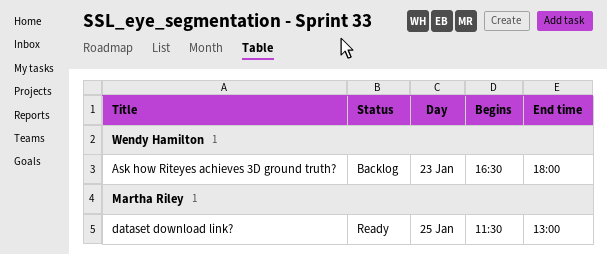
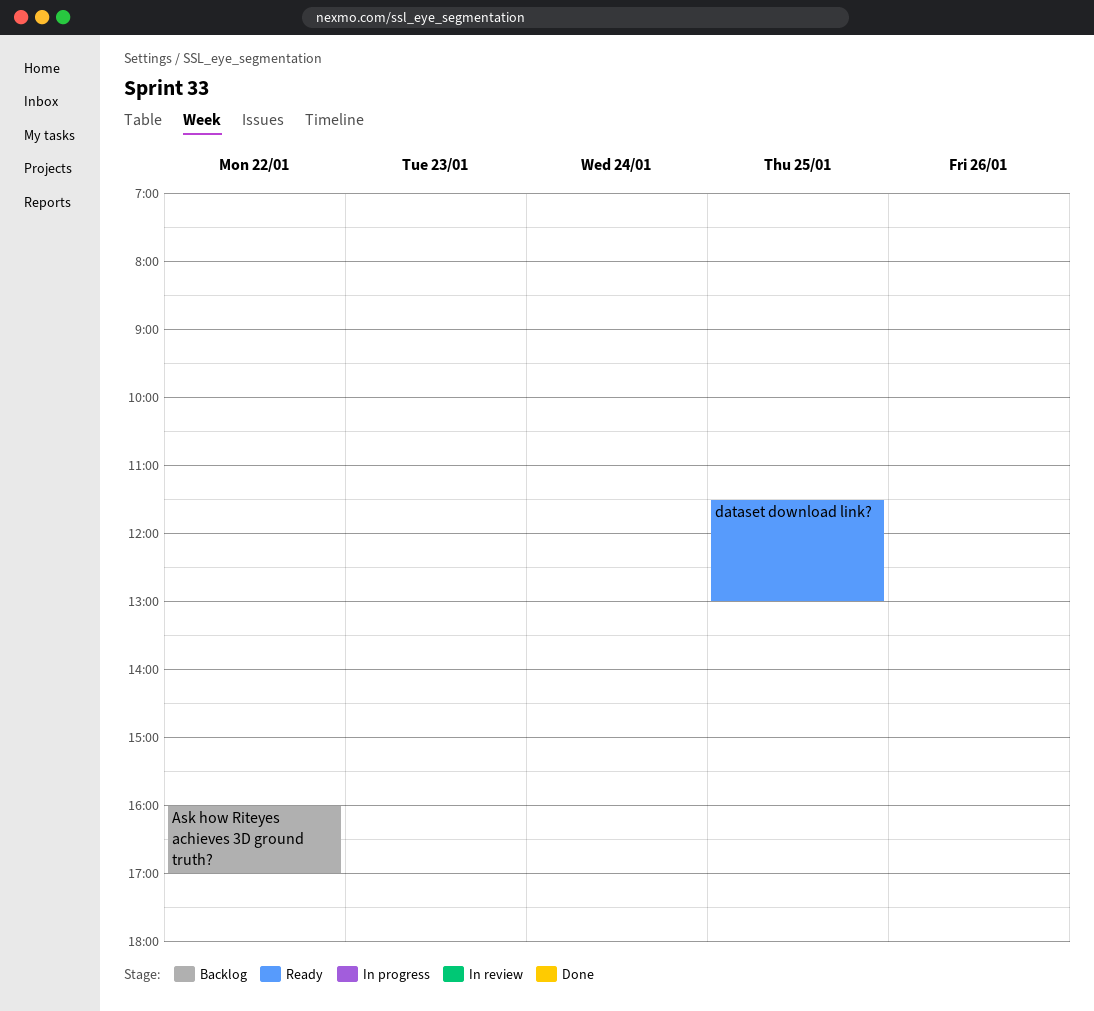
Ask how Riteyes achieves 3D ground truth?, day: Jan 23 -> Jan 22
Ask how Riteyes achieves 3D ground truth?, begins: 16:30 -> 16:00
Ask how Riteyes achieves 3D ground truth?, ends: 18:00 -> 17:00

